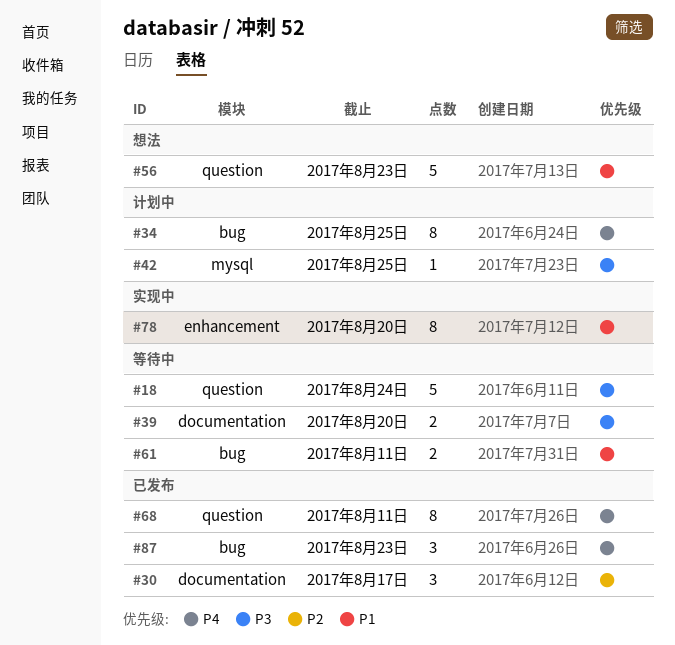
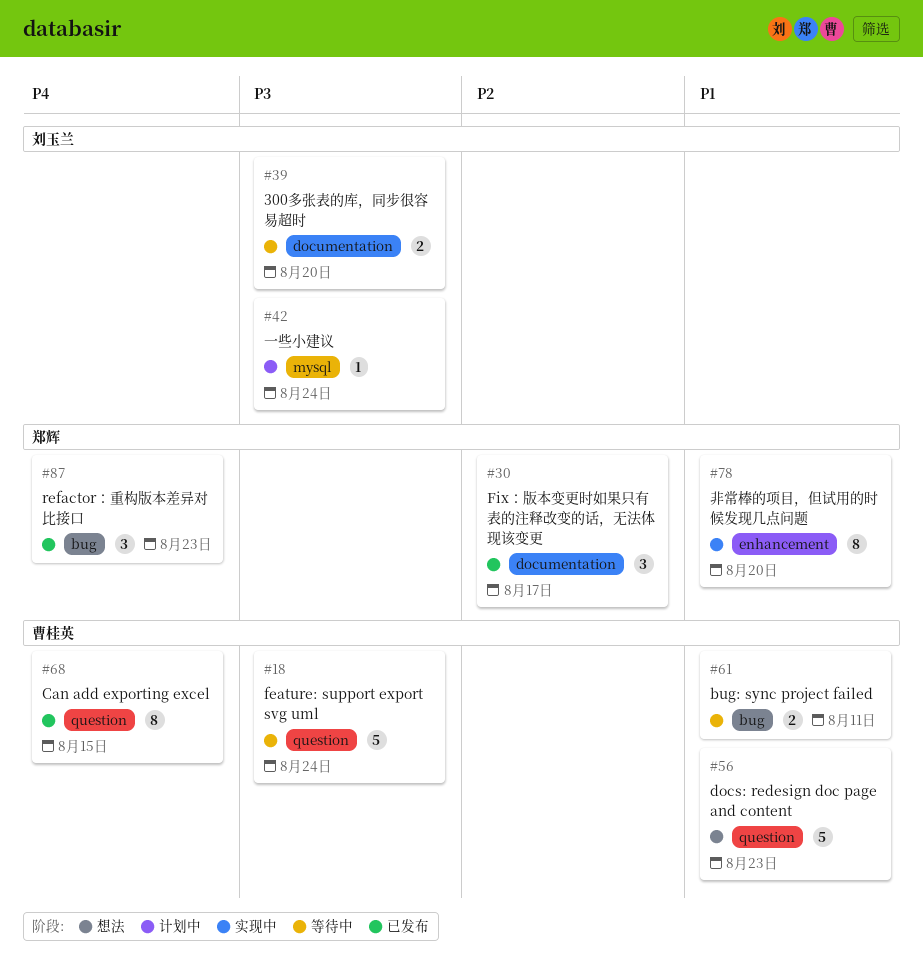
#34: present -> none
#42, due: Aug 25 -> Aug 24
#68, due: Aug 11 -> Aug 15

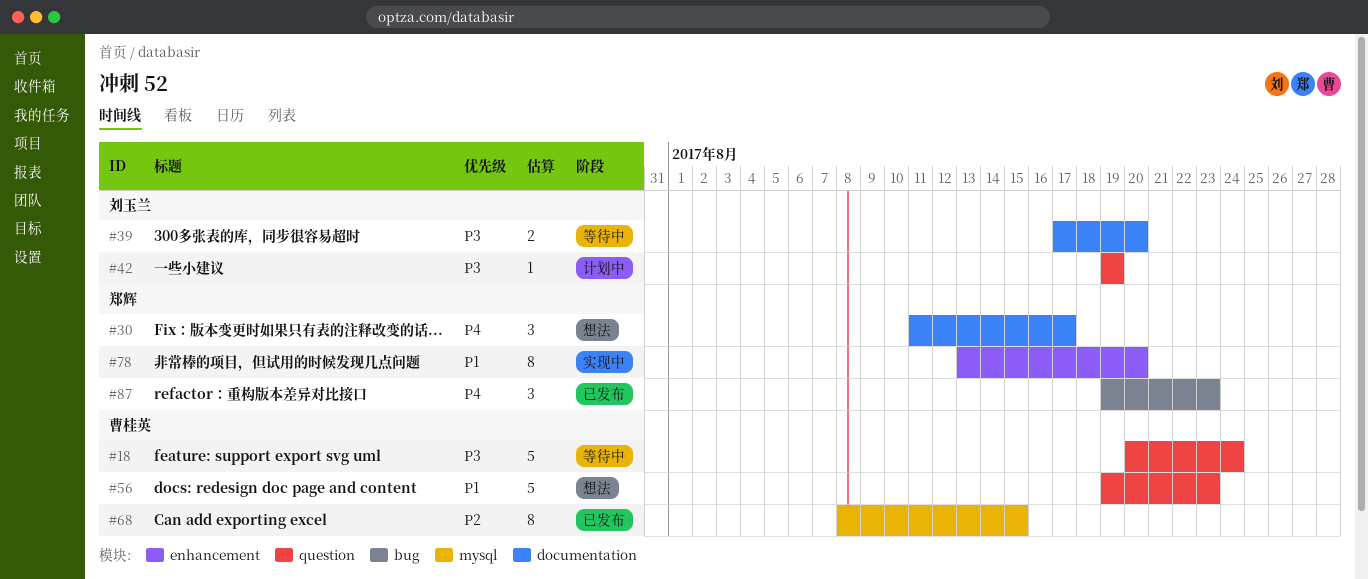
#30, status: 已发布 -> 想法
#30, priority: P2 -> P4
#42, label: mysql -> question
#42, due: Aug 24 -> Aug 19
#61: present -> none
#68, priority: P4 -> P2
#68, label: question -> mysql

